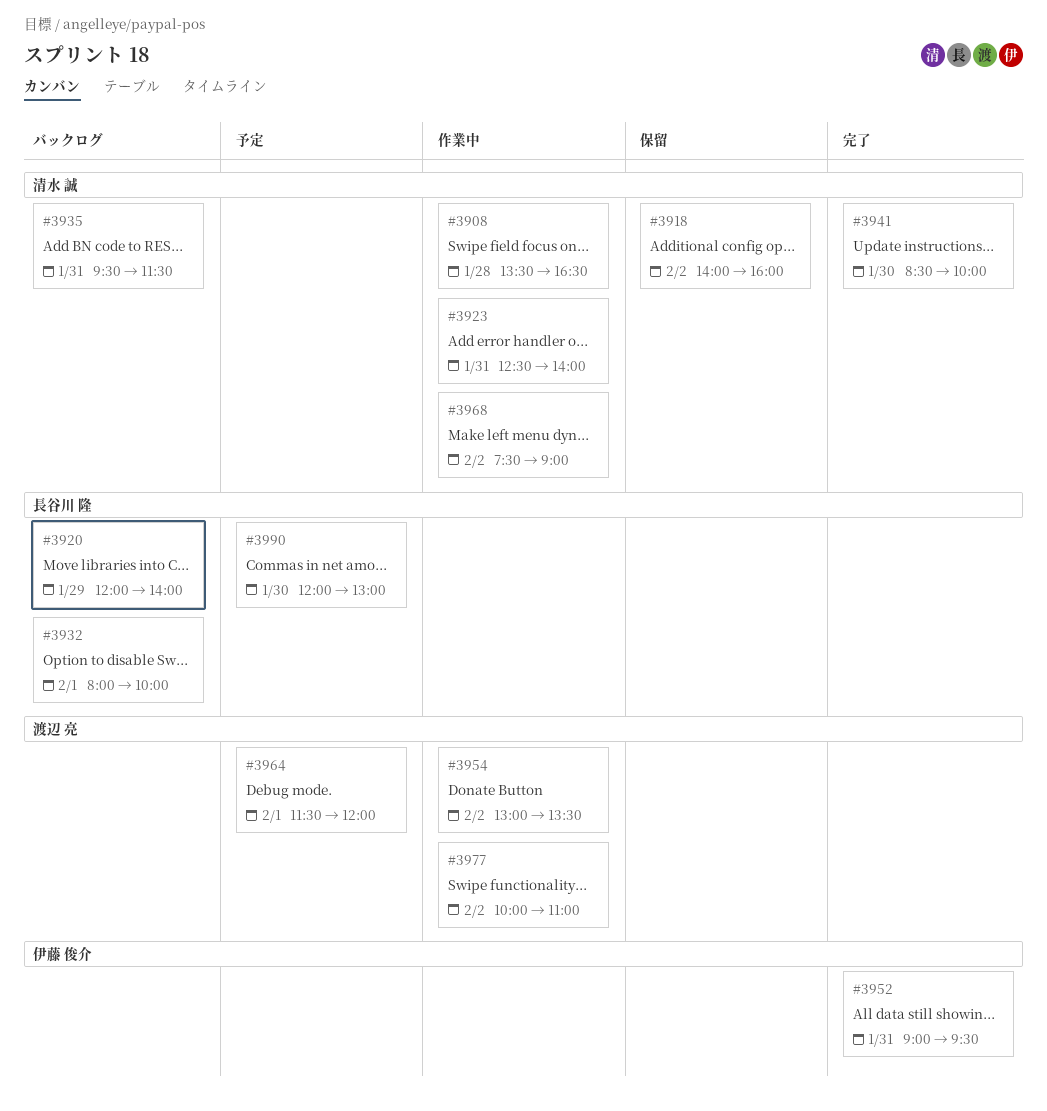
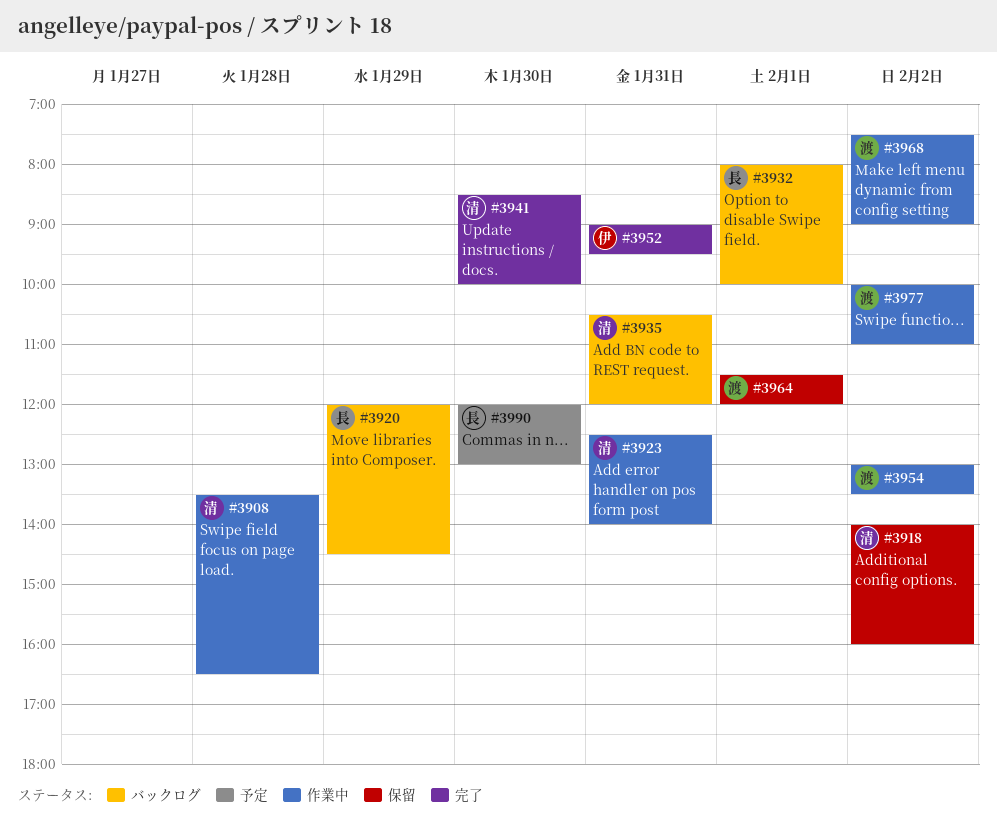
#3920, ends: 14:00 -> 14:30
#3935, begins: 09:30 -> 10:30
#3935, ends: 11:30 -> 12:00
#3964, status: 予定 -> 保留
#3968, owner: 清水 誠 -> 渡辺 亮

